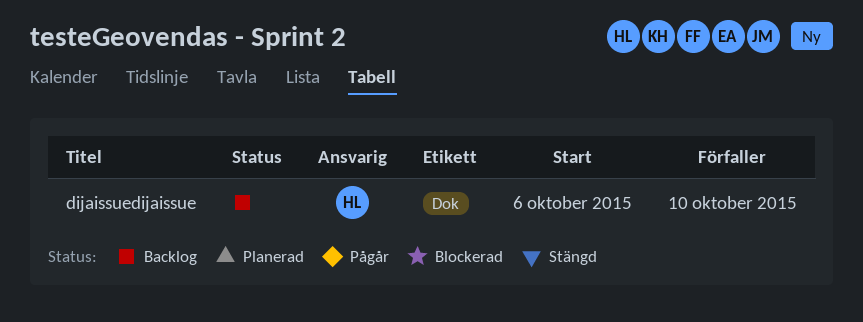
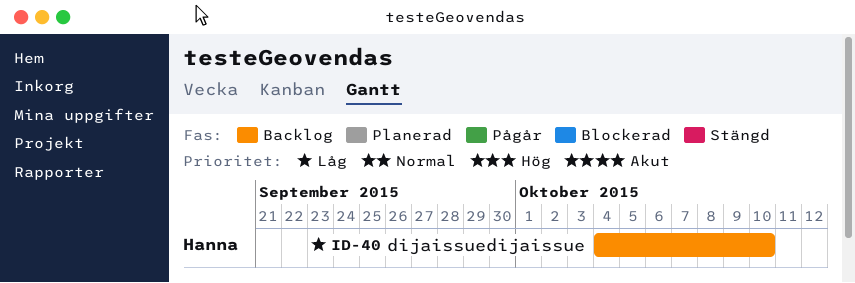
dijaissuedijaissue, start: Oct 6 -> Oct 4

